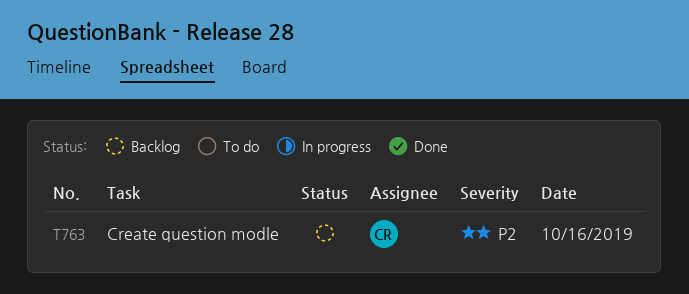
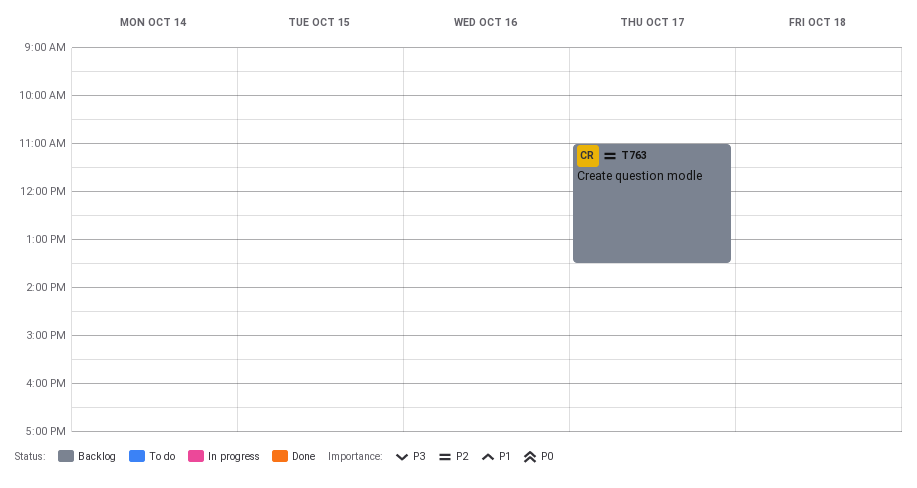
T763, day: Oct 16 -> Oct 17

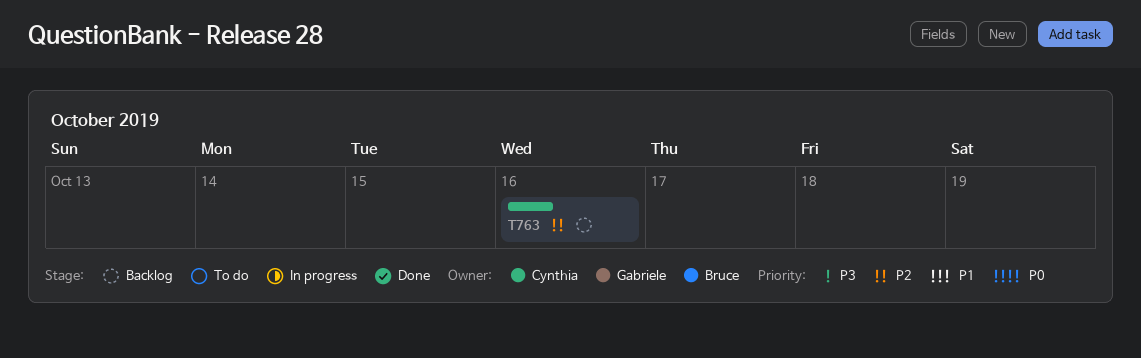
T763, day: Oct 17 -> Oct 16

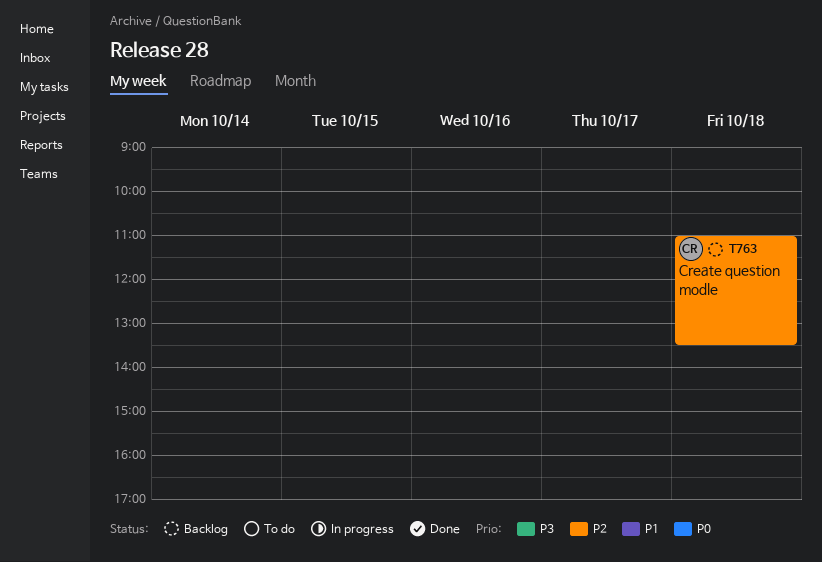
T763, day: Oct 16 -> Oct 18

